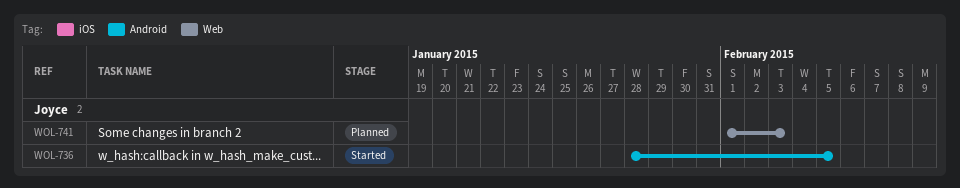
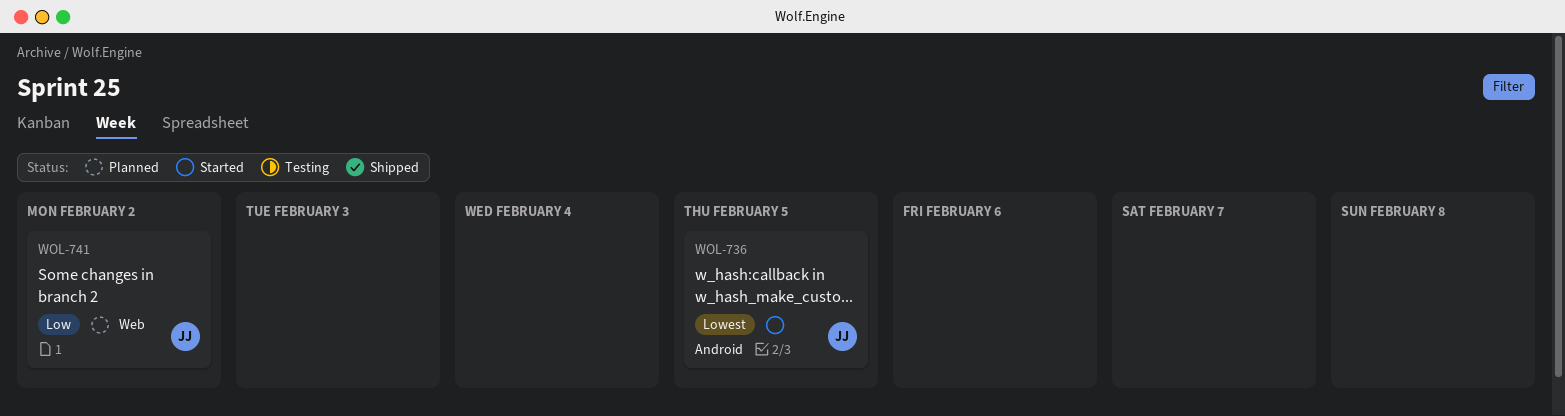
WOL-741, due: Feb 3 -> Feb 2

